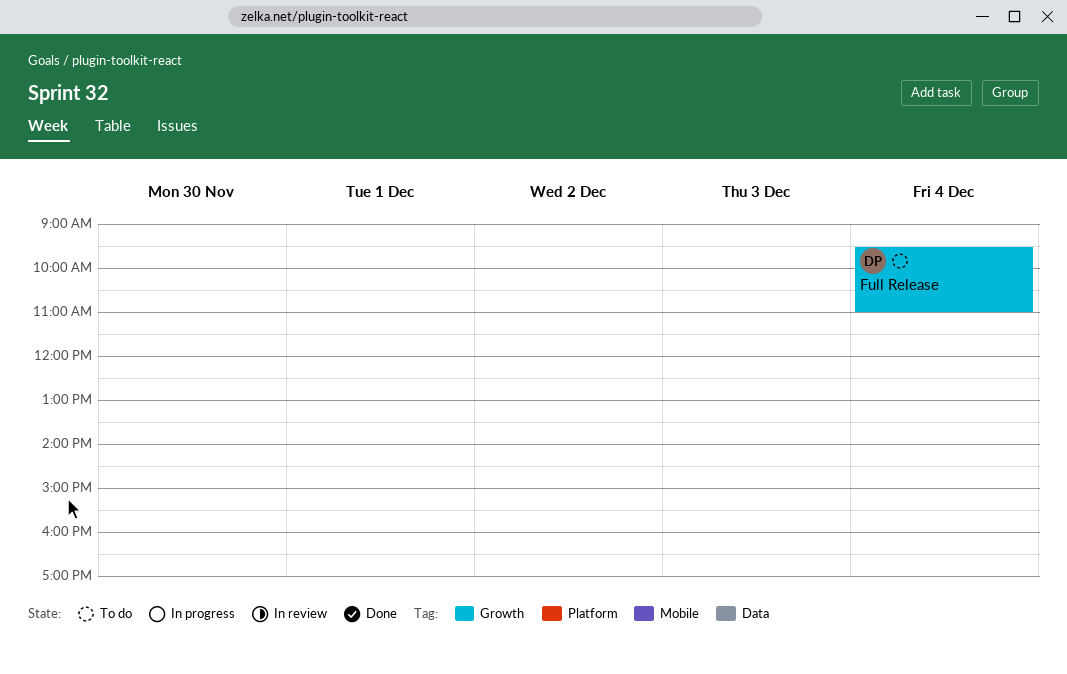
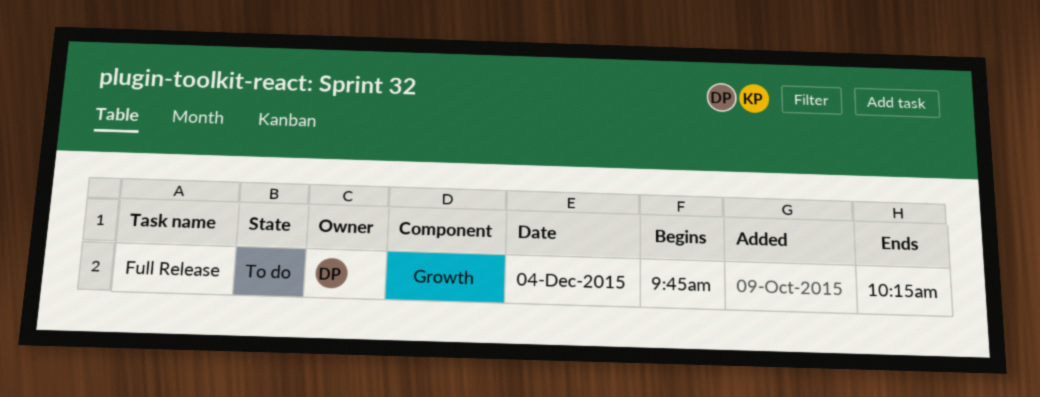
Full Release, begins: 09:30 -> 09:45
Full Release, ends: 11:00 -> 10:15

